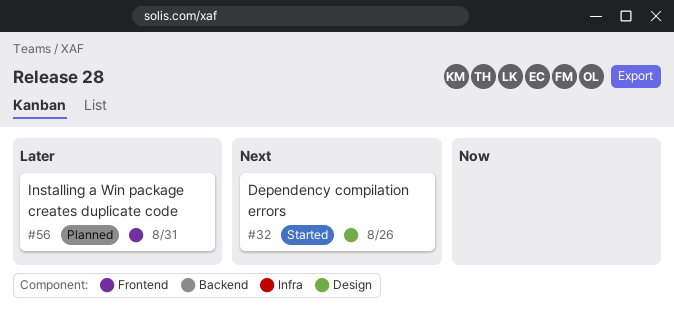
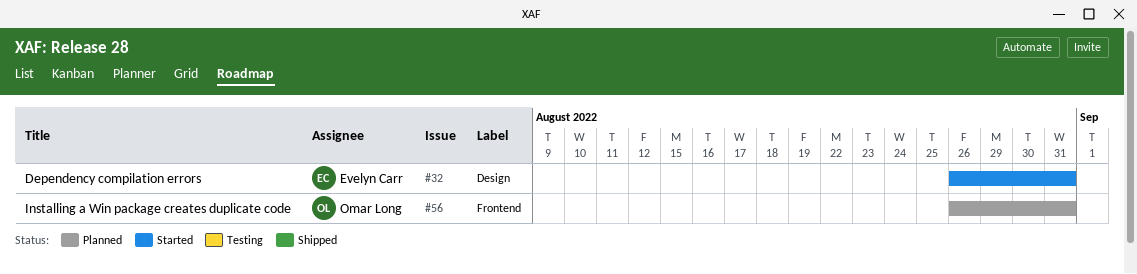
#32, due: Aug 26 -> Aug 31

